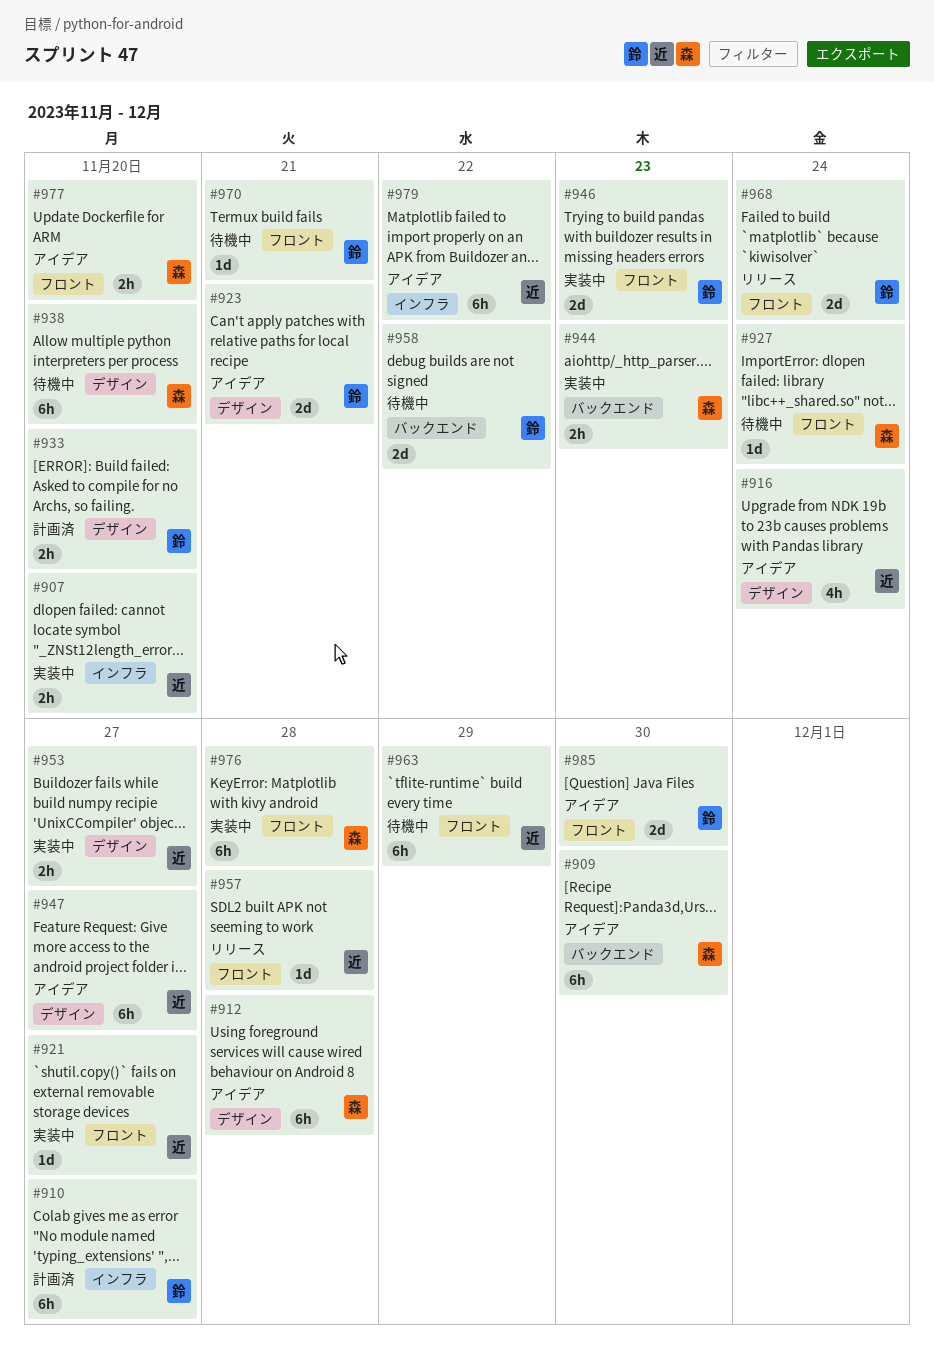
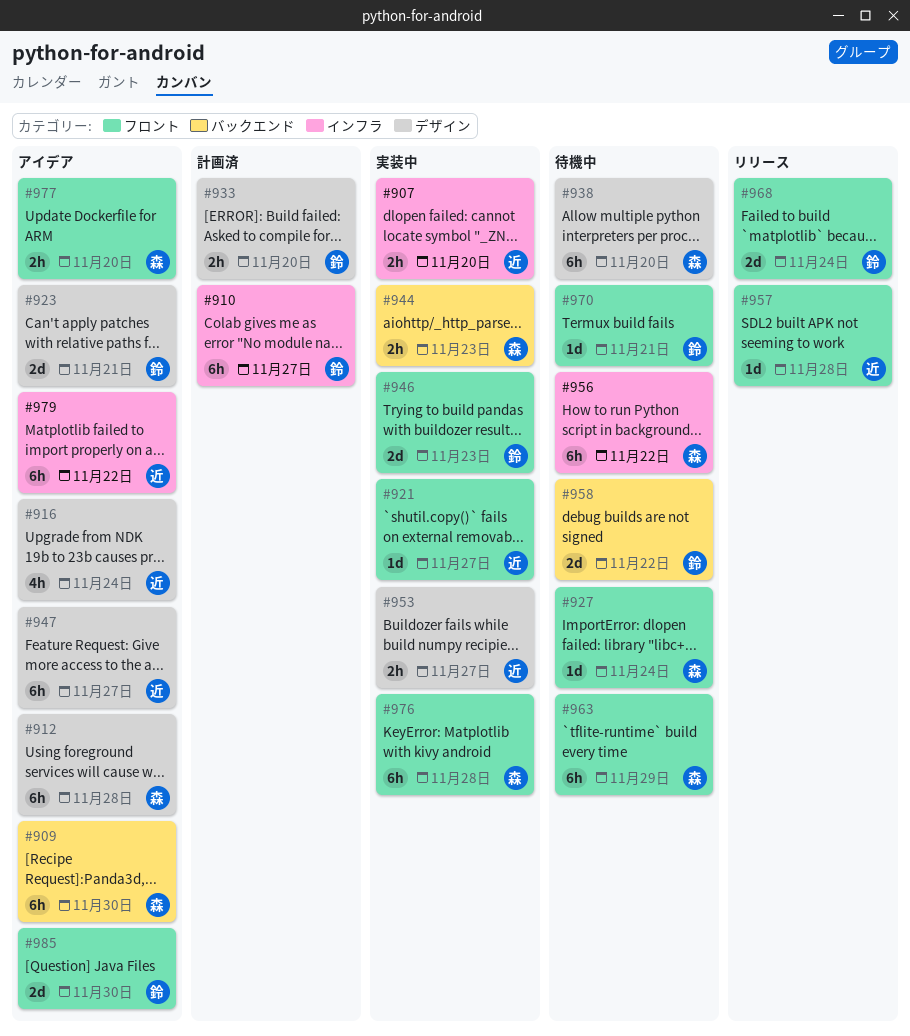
#956: none -> present
#963, owner: 近 -> 森

